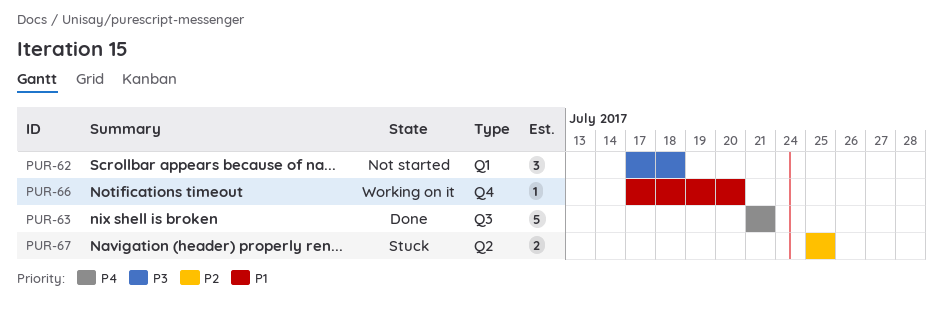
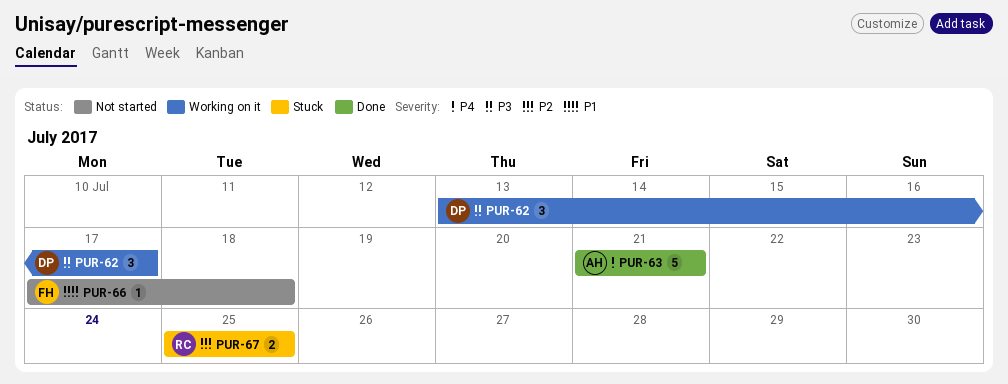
PUR-62, status: Not started -> Working on it
PUR-62, start: Jul 17 -> Jul 13
PUR-62, due: Jul 18 -> Jul 17
PUR-66, status: Working on it -> Not started
PUR-66, due: Jul 20 -> Jul 18

